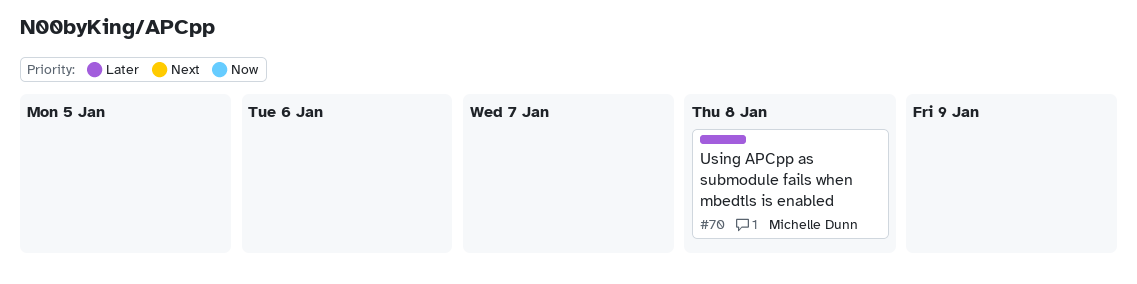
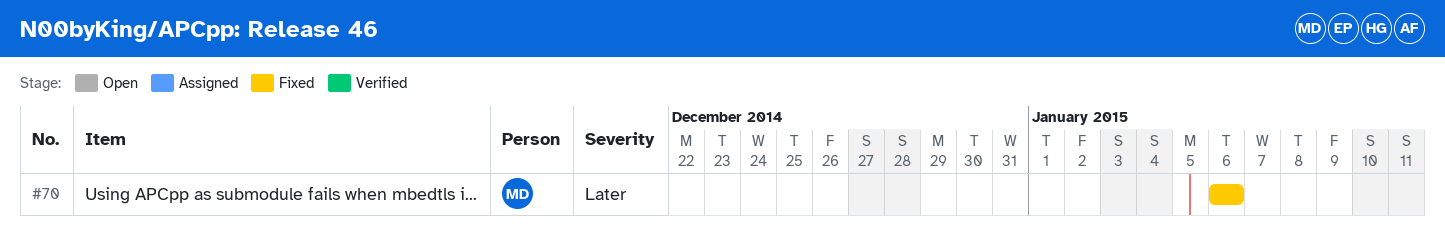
#70, due: Jan 8 -> Jan 6

